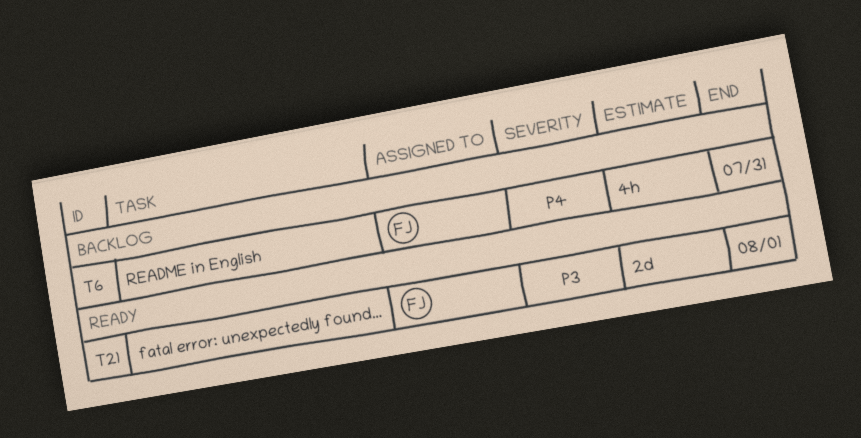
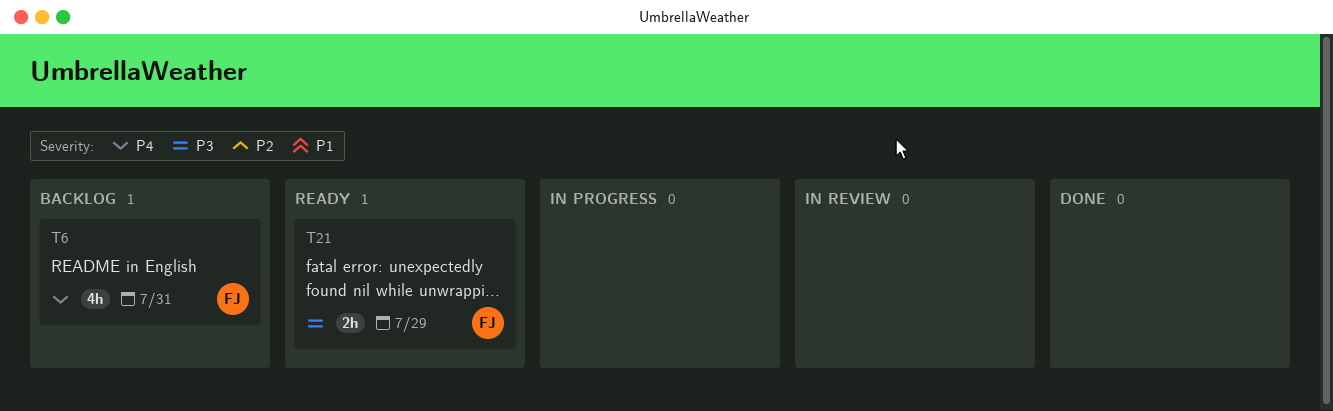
T21, estimate: 2d -> 2h
T21, due: Aug 1 -> Jul 29

